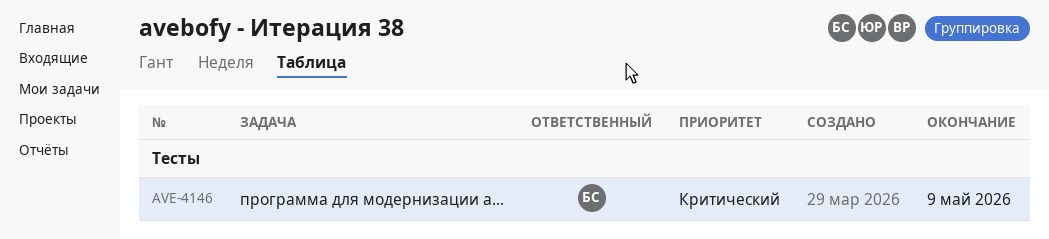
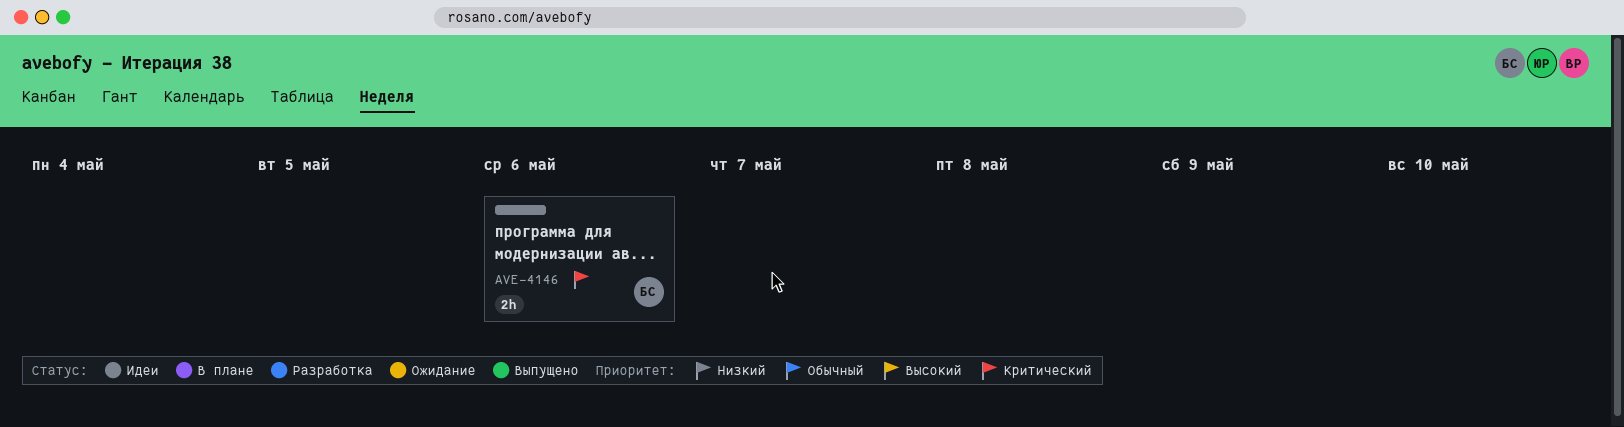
AVE-4146, due: May 9 -> May 6

